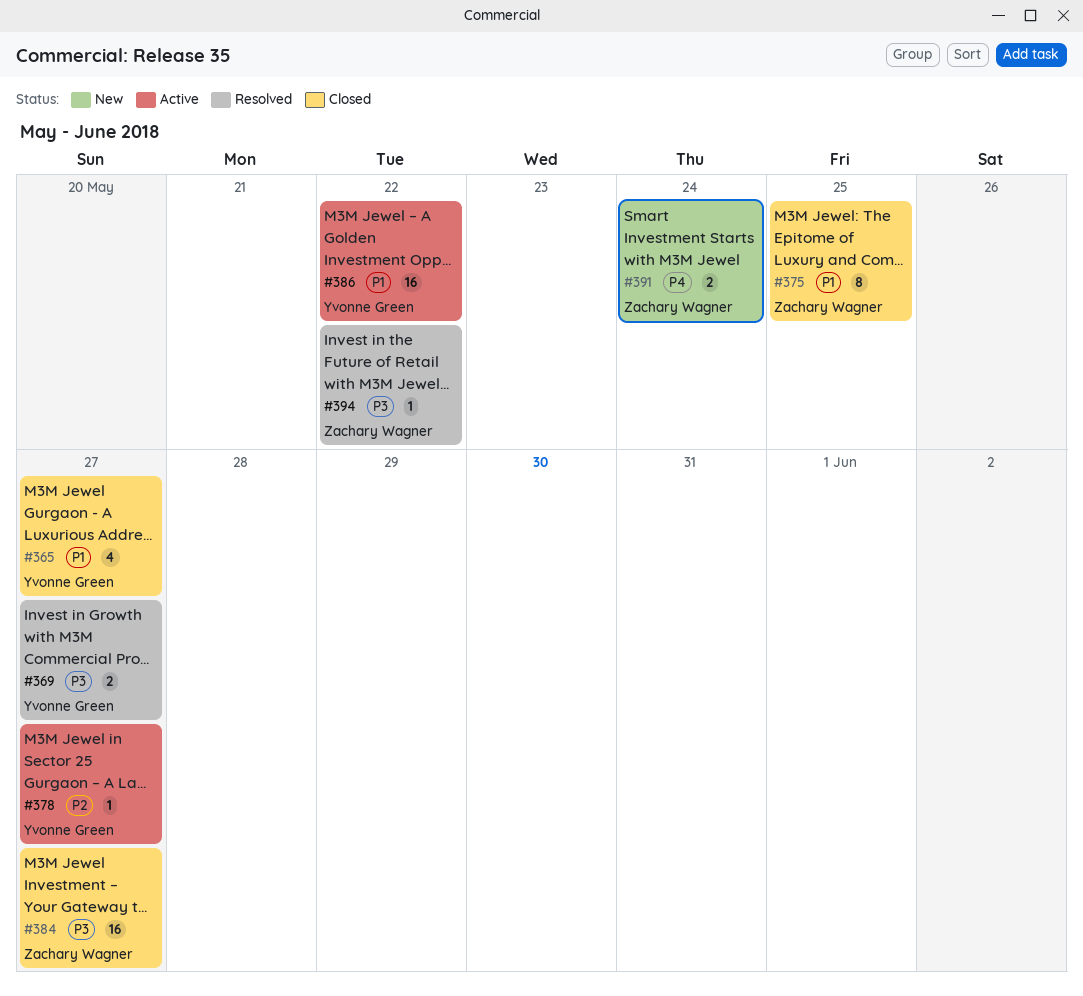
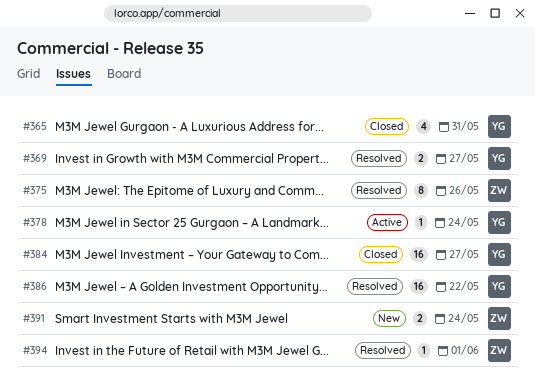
#365, due: May 27 -> May 31
#375, status: Closed -> Resolved
#375, due: May 25 -> May 26
#378, due: May 27 -> May 24
#384, owner: Zachary Wagner -> Yvonne Green
#386, status: Active -> Resolved
#394, due: May 22 -> Jun 1

